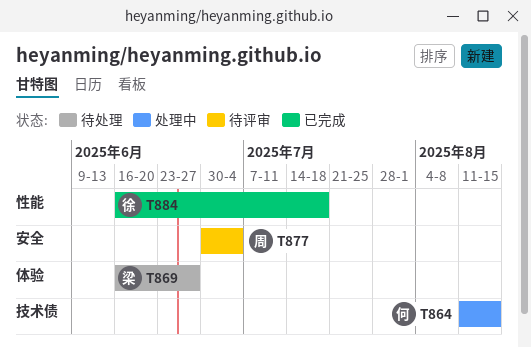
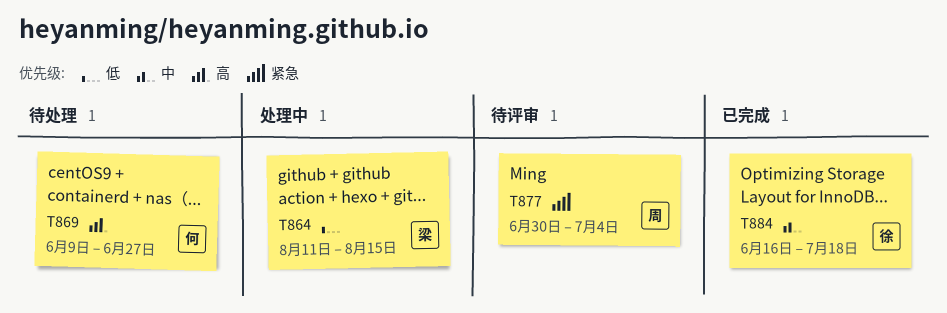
T864, owner: 何 -> 梁
T869, owner: 梁 -> 何
T869, start: Jun 16 -> Jun 9

